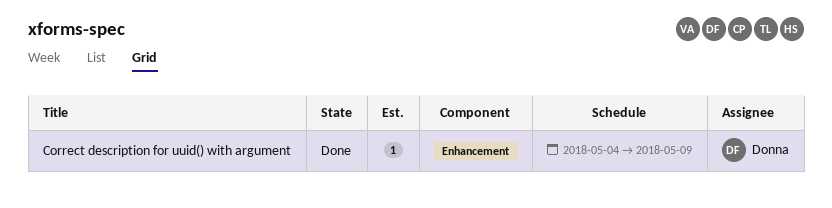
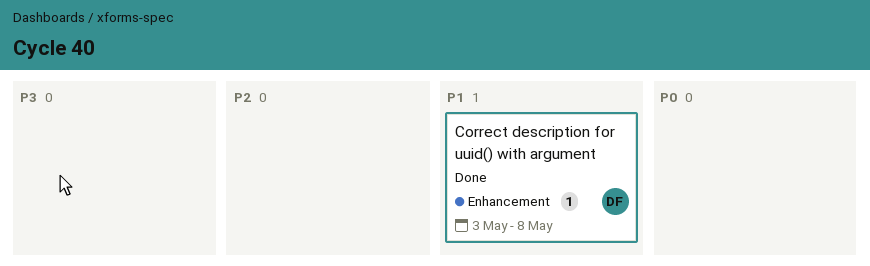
Correct description for uuid() with argument, start: May 4 -> May 3
Correct description for uuid() with argument, due: May 9 -> May 8

